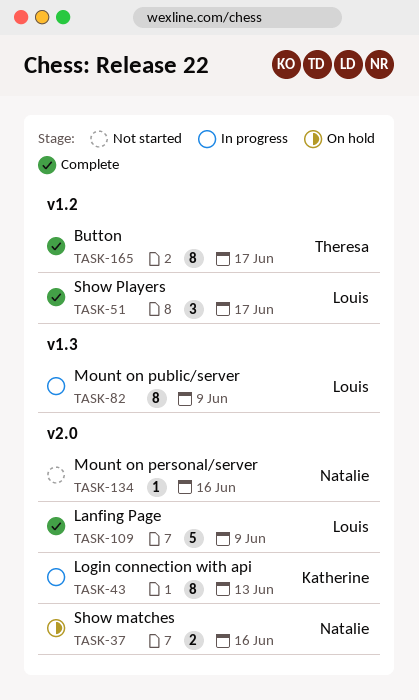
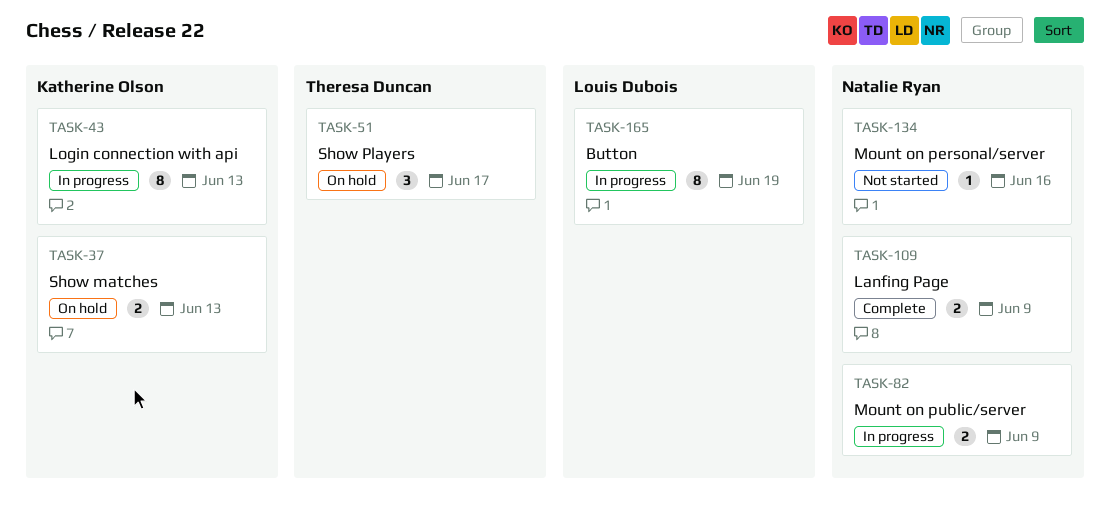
TASK-37, owner: Natalie Ryan -> Katherine Olson
TASK-37, due: Jun 16 -> Jun 13
TASK-51, status: Complete -> On hold
TASK-51, owner: Louis Dubois -> Theresa Duncan
TASK-82, owner: Louis Dubois -> Natalie Ryan
TASK-82, estimate: 8 -> 2
TASK-109, owner: Louis Dubois -> Natalie Ryan
TASK-109, estimate: 5 -> 2
TASK-165, status: Complete -> In progress
TASK-165, owner: Theresa Duncan -> Louis Dubois
TASK-165, due: Jun 17 -> Jun 19

